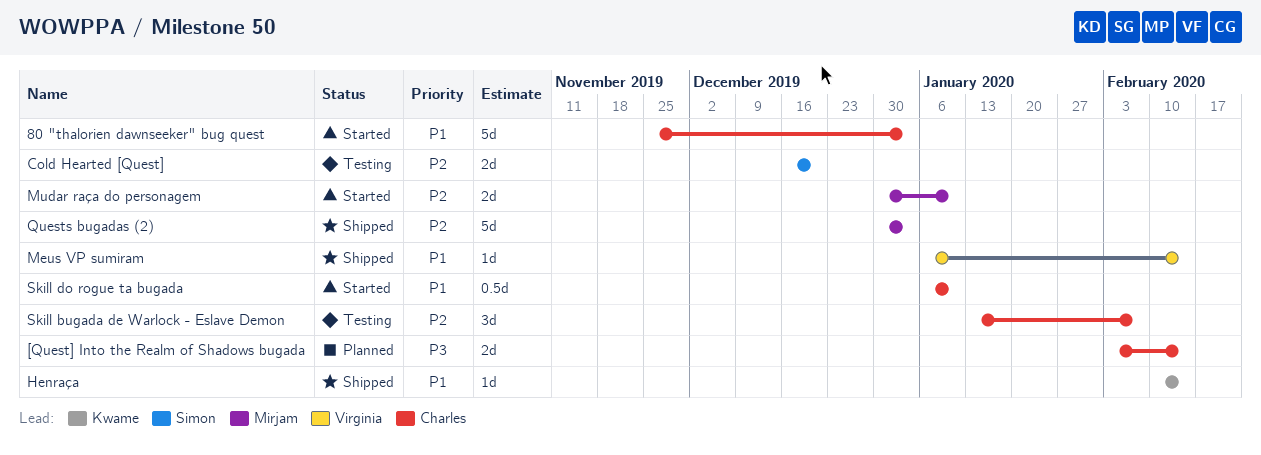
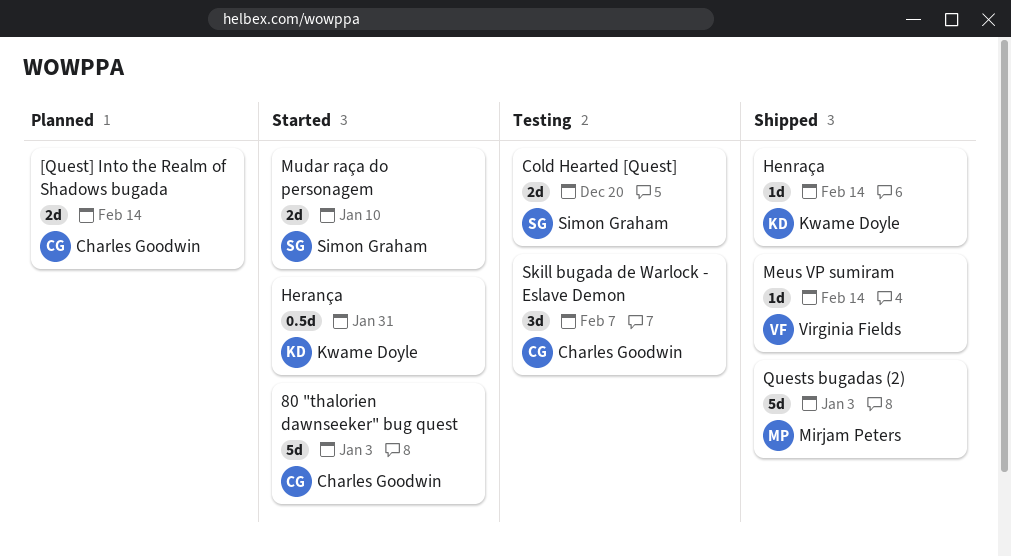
Herança: none -> present
Mudar raça do personagem, owner: Mirjam Peters -> Simon Graham
Skill do rogue ta bugada: present -> none

